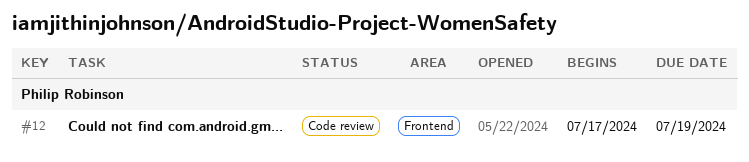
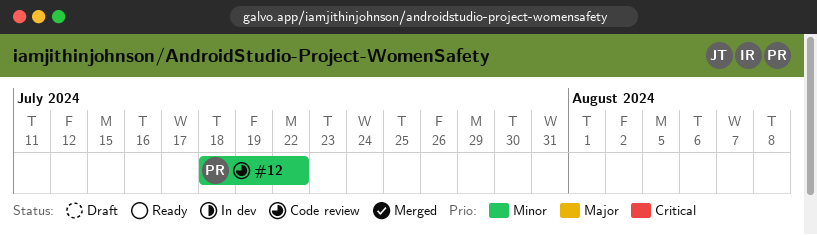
#12, start: Jul 17 -> Jul 18
#12, due: Jul 19 -> Jul 22

